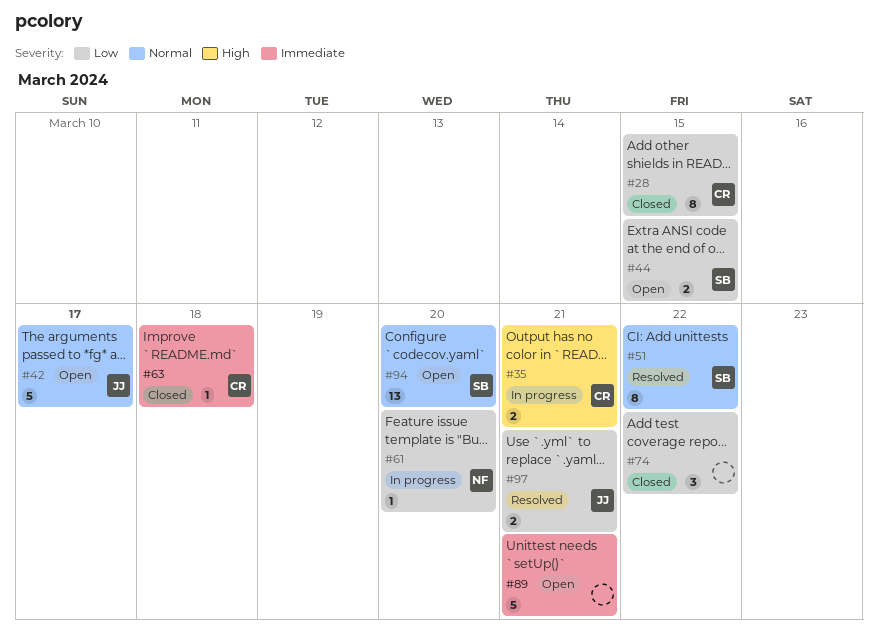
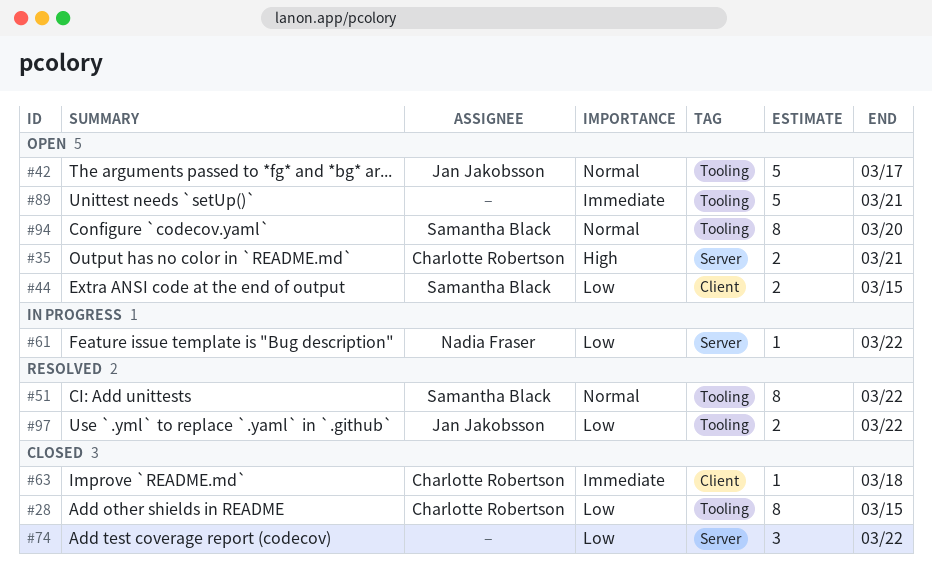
#35, status: In progress -> Open
#61, due: Mar 20 -> Mar 22
#94, estimate: 13 -> 8
#97, due: Mar 21 -> Mar 22

